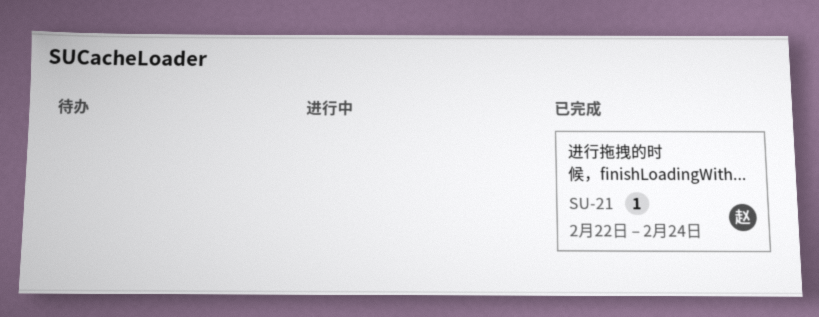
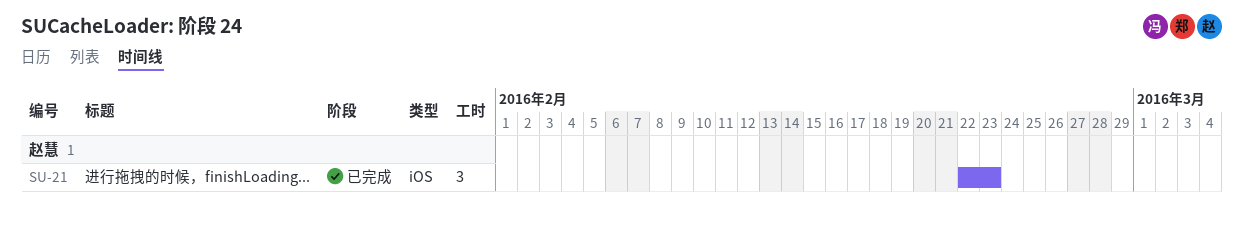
SU-21, estimate: 1 -> 3
SU-21, due: Feb 24 -> Feb 23

